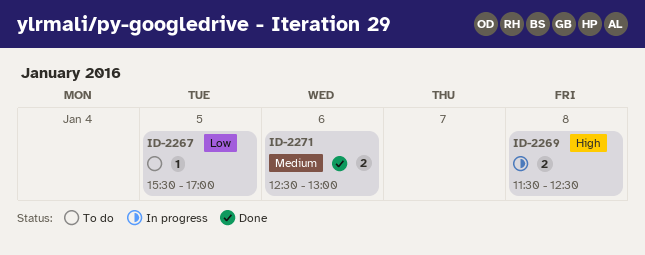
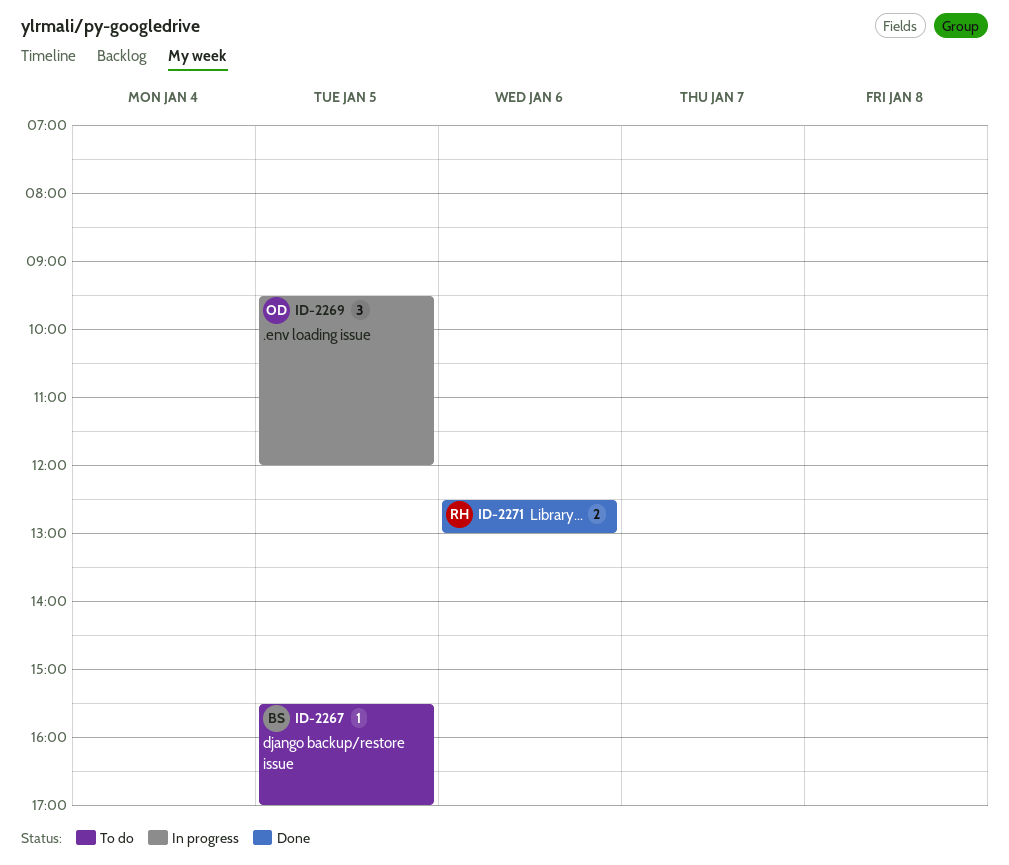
ID-2269, estimate: 2 -> 3
ID-2269, day: Jan 8 -> Jan 5
ID-2269, begins: 11:30 -> 09:30
ID-2269, ends: 12:30 -> 12:00

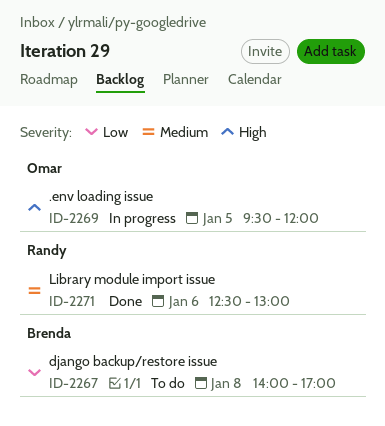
ID-2267, day: Jan 5 -> Jan 8
ID-2267, begins: 15:30 -> 14:00

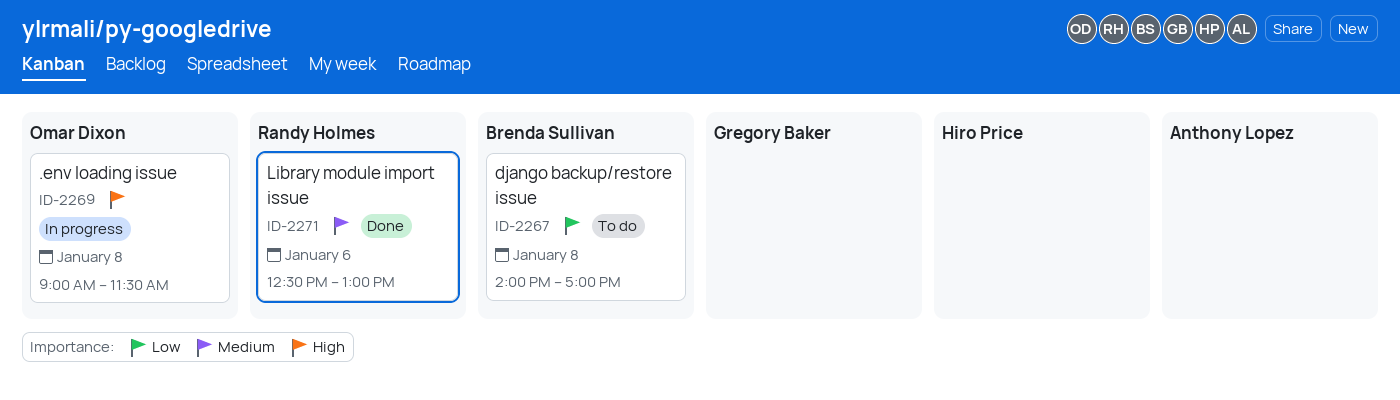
ID-2269, day: Jan 5 -> Jan 8
ID-2269, begins: 09:30 -> 09:00
ID-2269, ends: 12:00 -> 11:30

